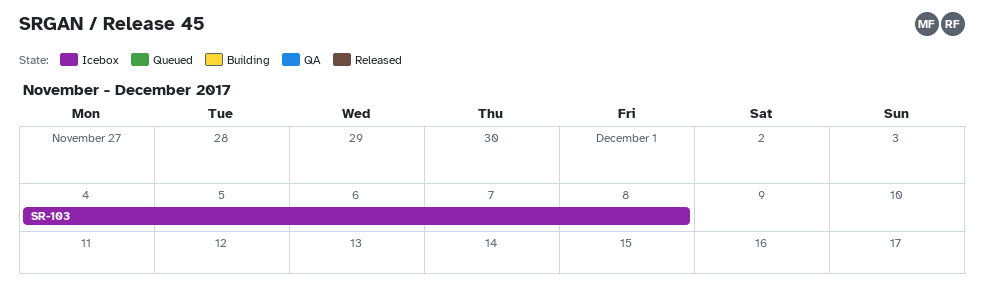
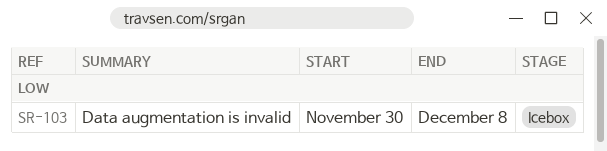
SR-103, start: Dec 4 -> Nov 30

